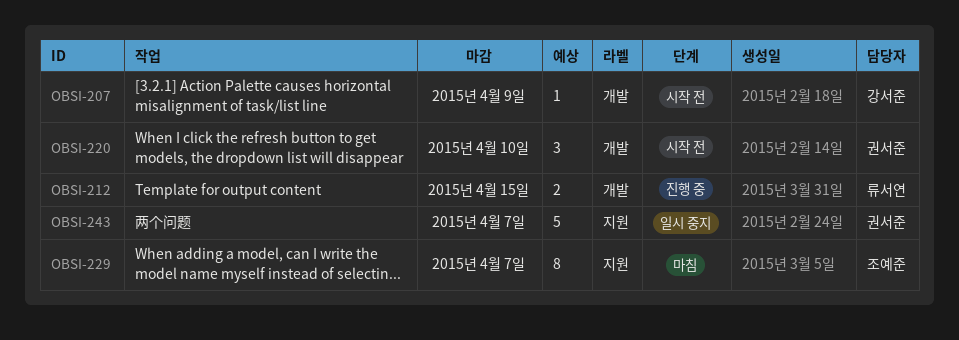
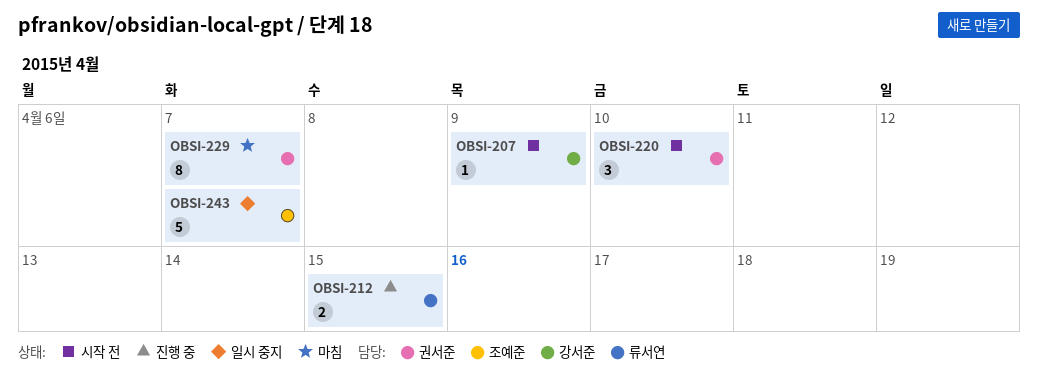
OBSI-229, owner: 조예준 -> 권서준
OBSI-243, owner: 권서준 -> 조예준

